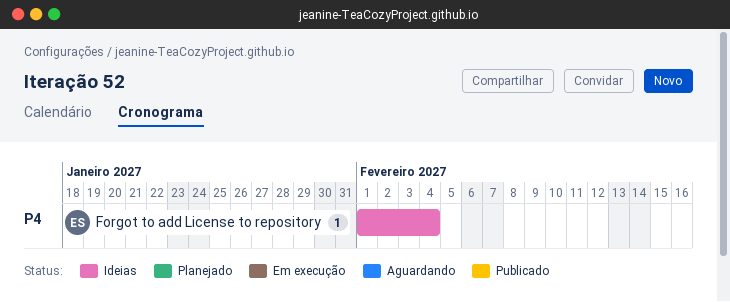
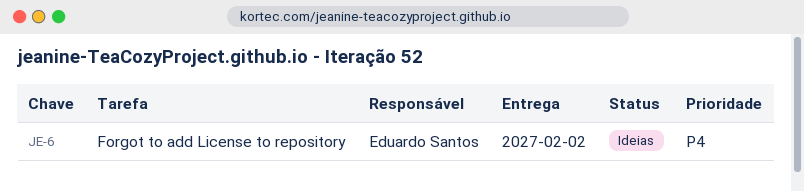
Forgot to add License to repository, due: Feb 4 -> Feb 2

